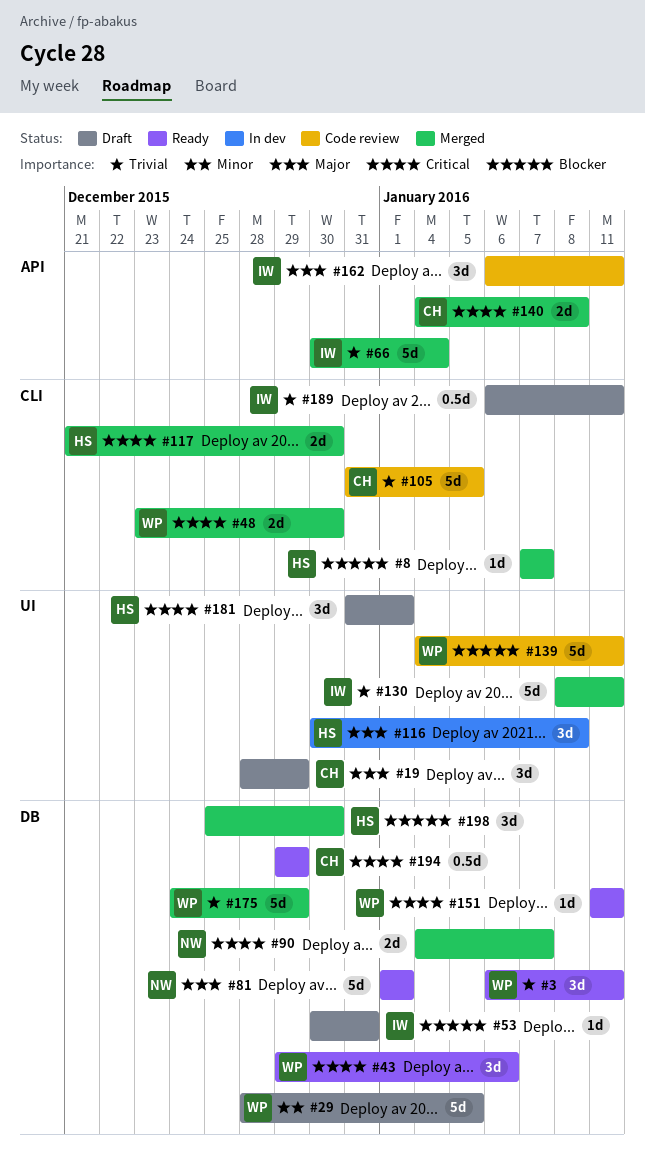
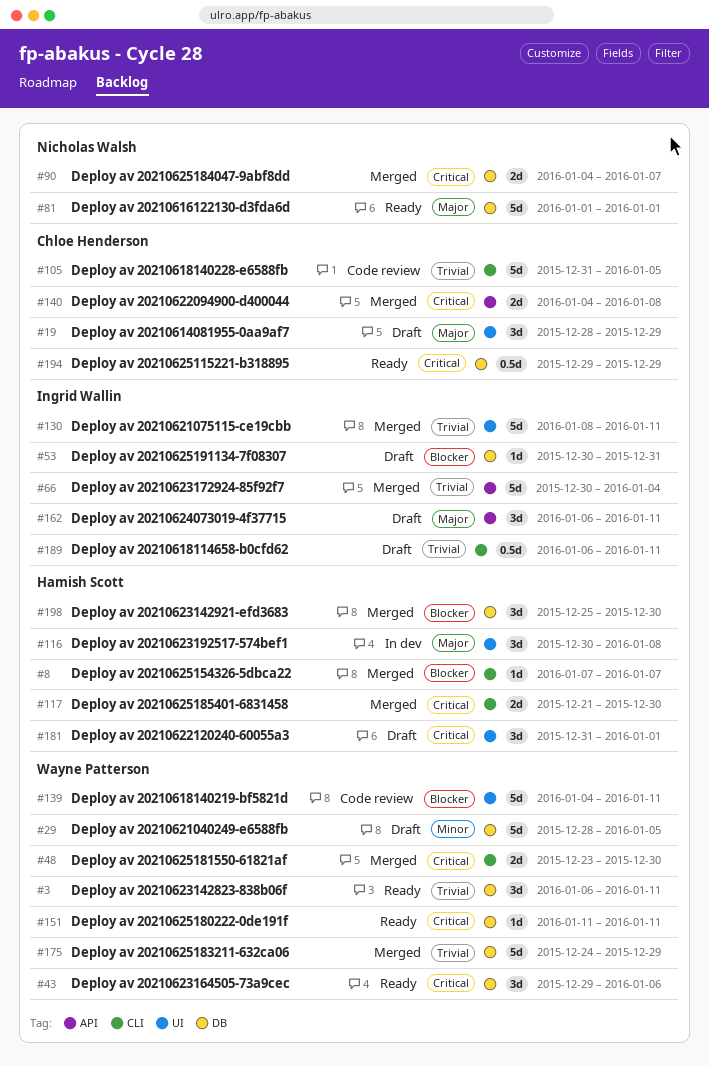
#162, status: Code review -> Draft

